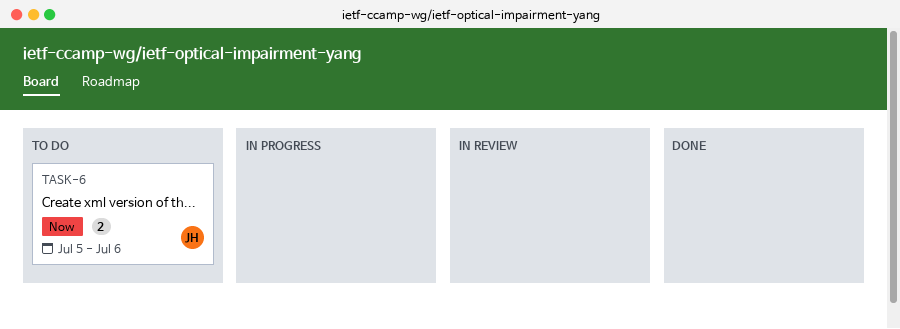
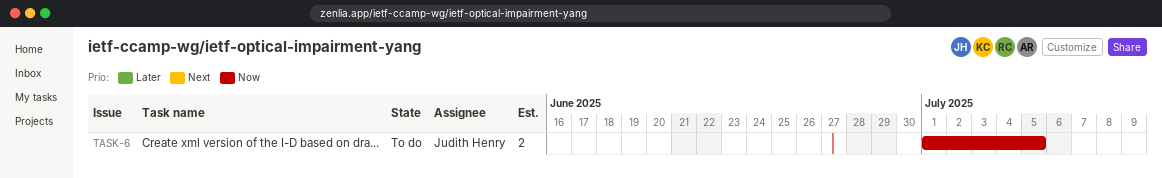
TASK-6, start: Jul 5 -> Jul 1
TASK-6, due: Jul 6 -> Jul 5

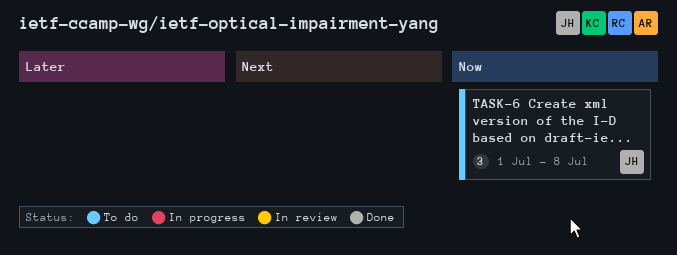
TASK-6, estimate: 2 -> 3
TASK-6, due: Jul 5 -> Jul 8

